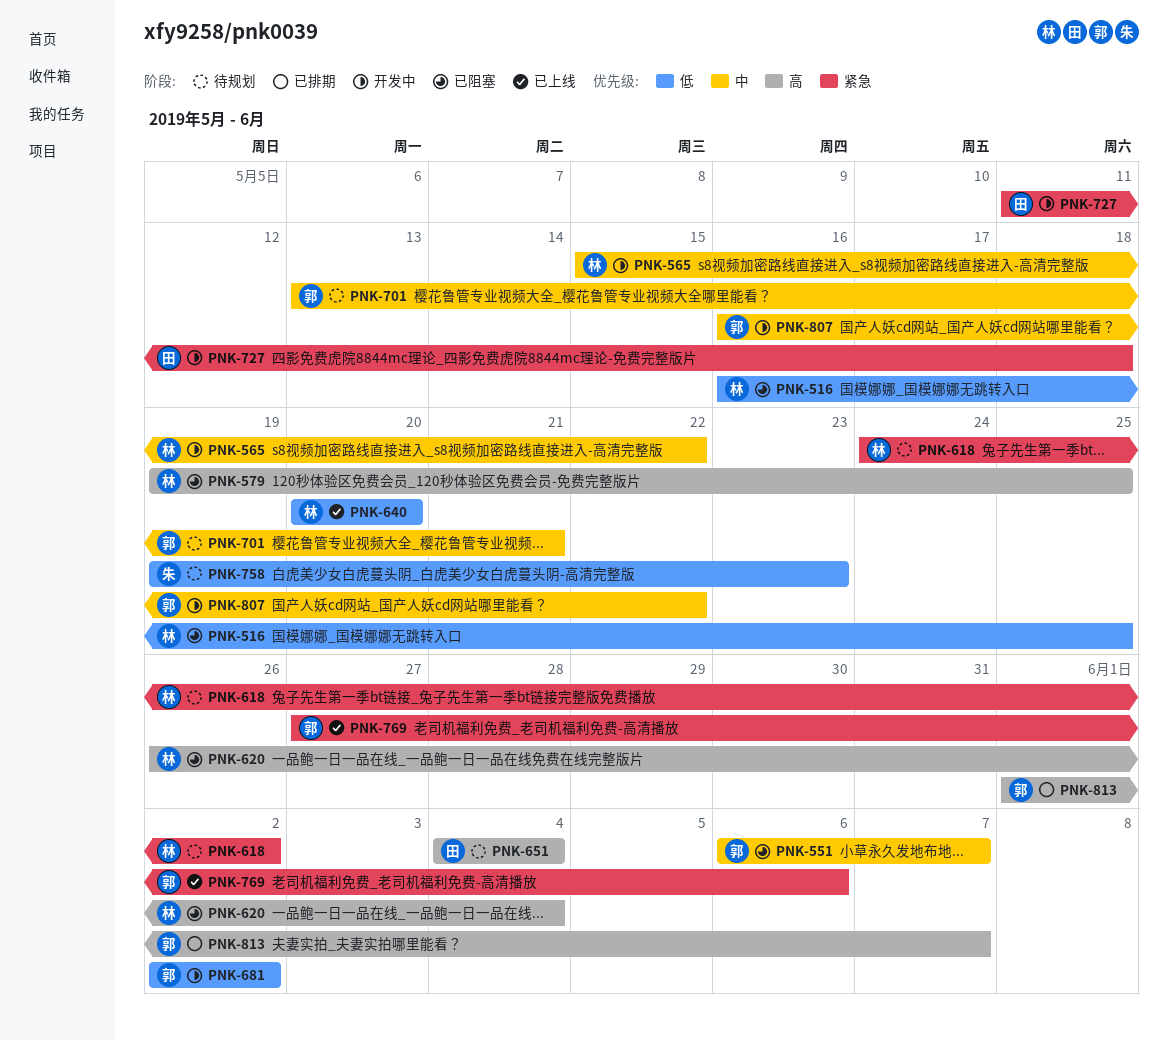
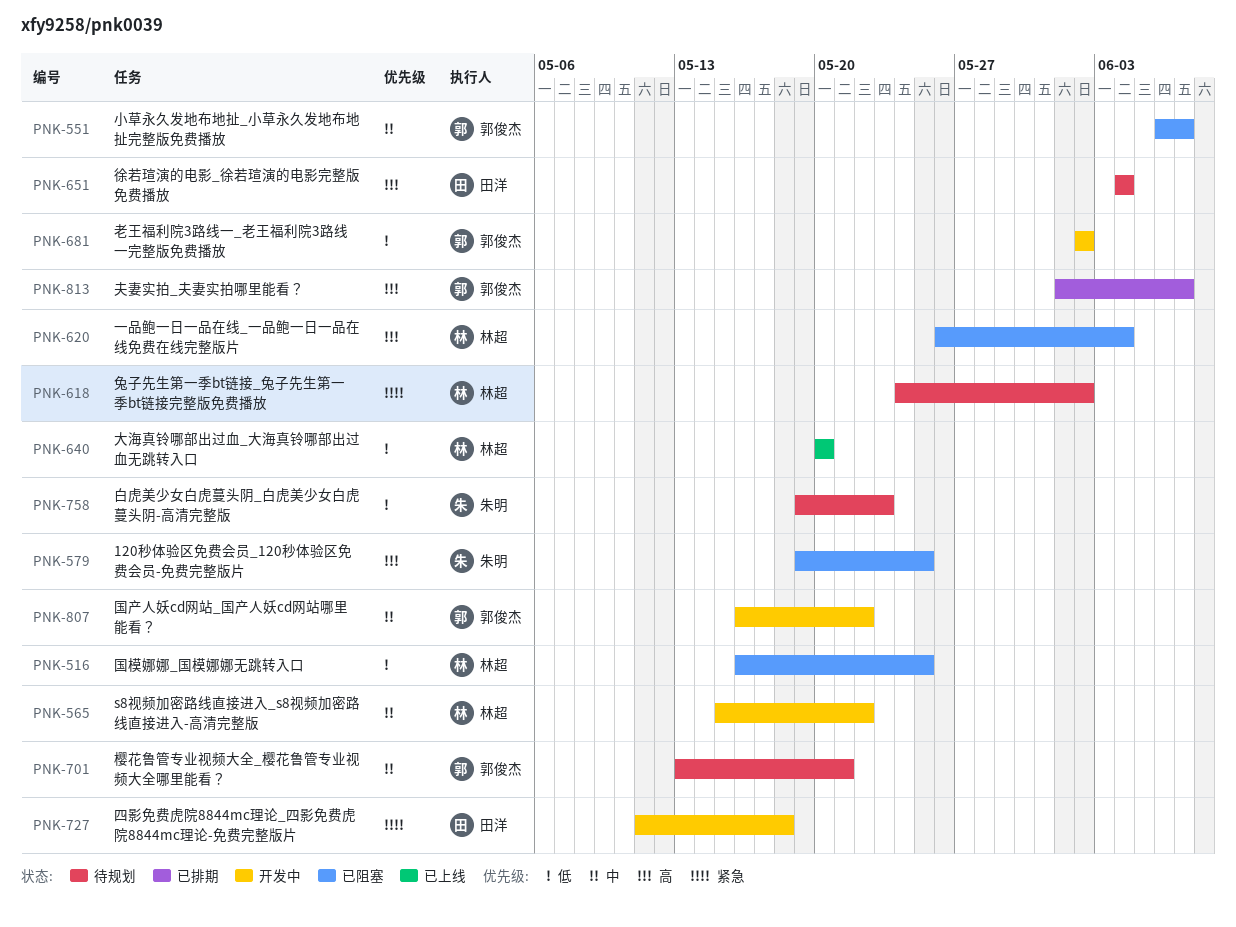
PNK-579, owner: 林超 -> 朱明
PNK-769: present -> none

